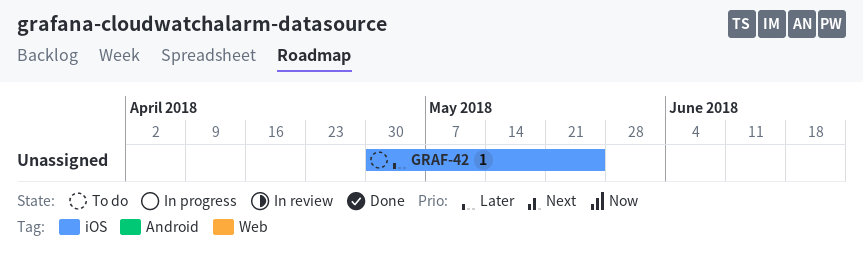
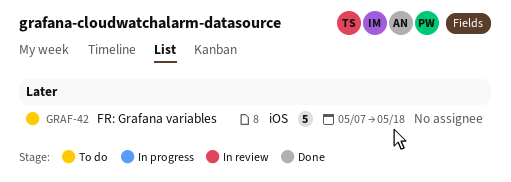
GRAF-42, estimate: 1 -> 5
GRAF-42, start: Apr 30 -> May 7
GRAF-42, due: May 25 -> May 18

